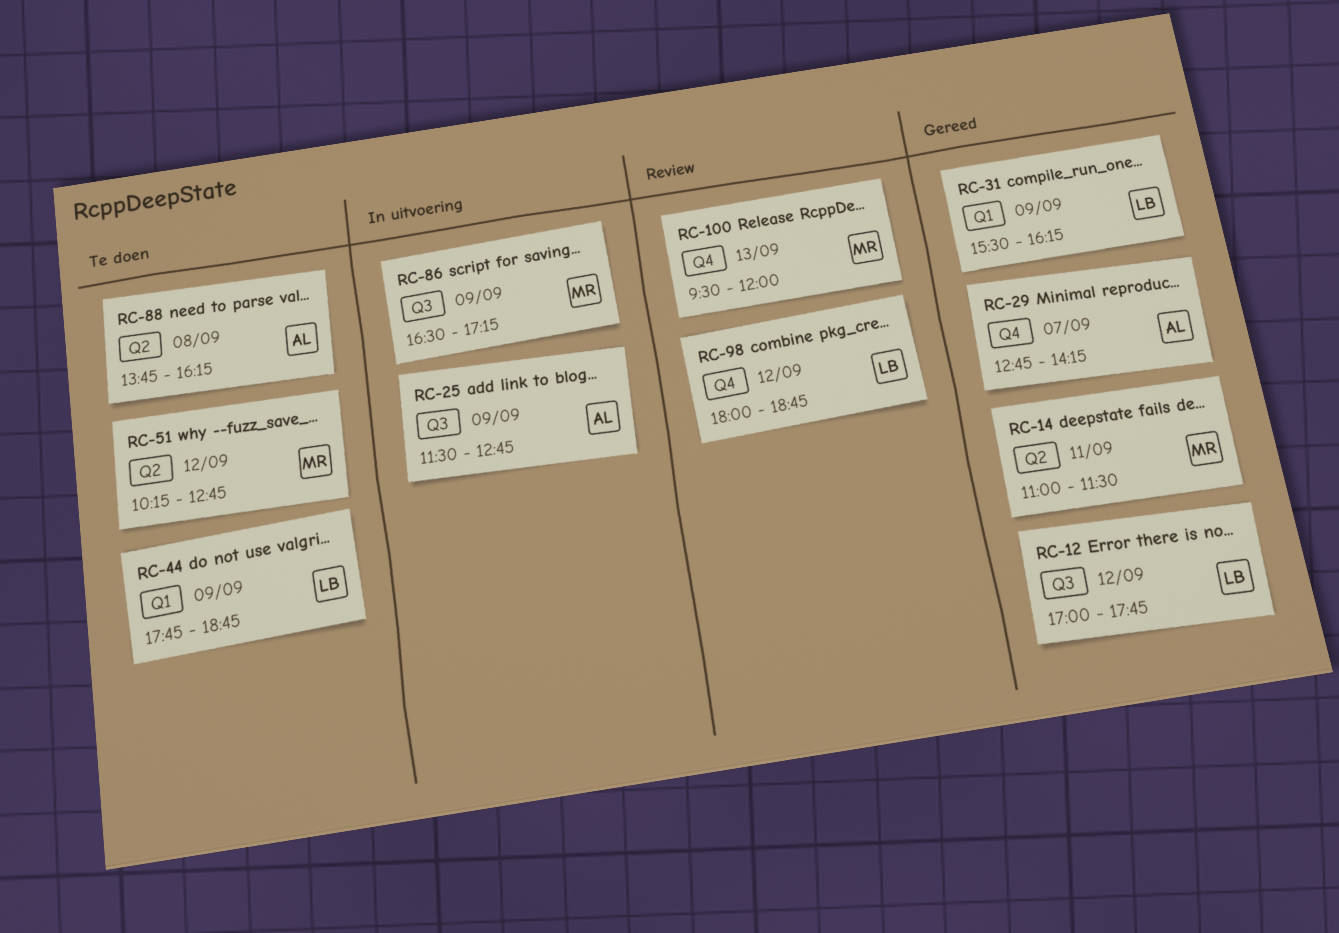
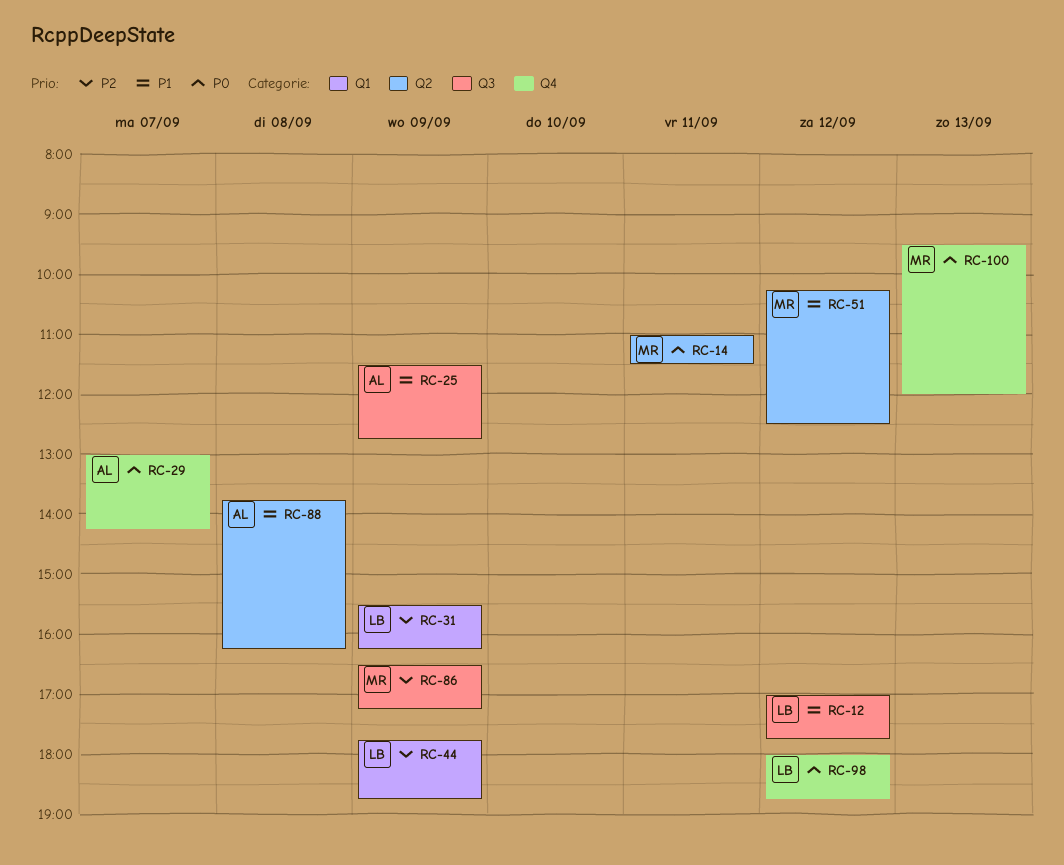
RC-29, begins: 12:45 -> 13:00
RC-51, ends: 12:45 -> 12:30

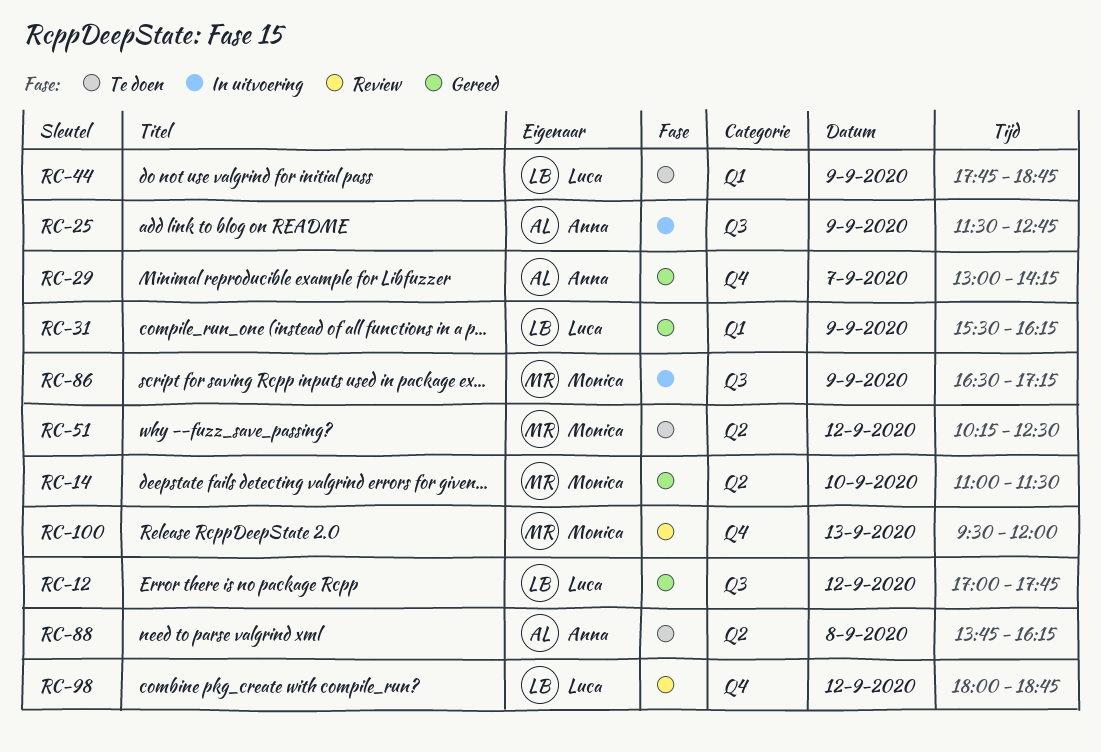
RC-14, day: Sep 11 -> Sep 10

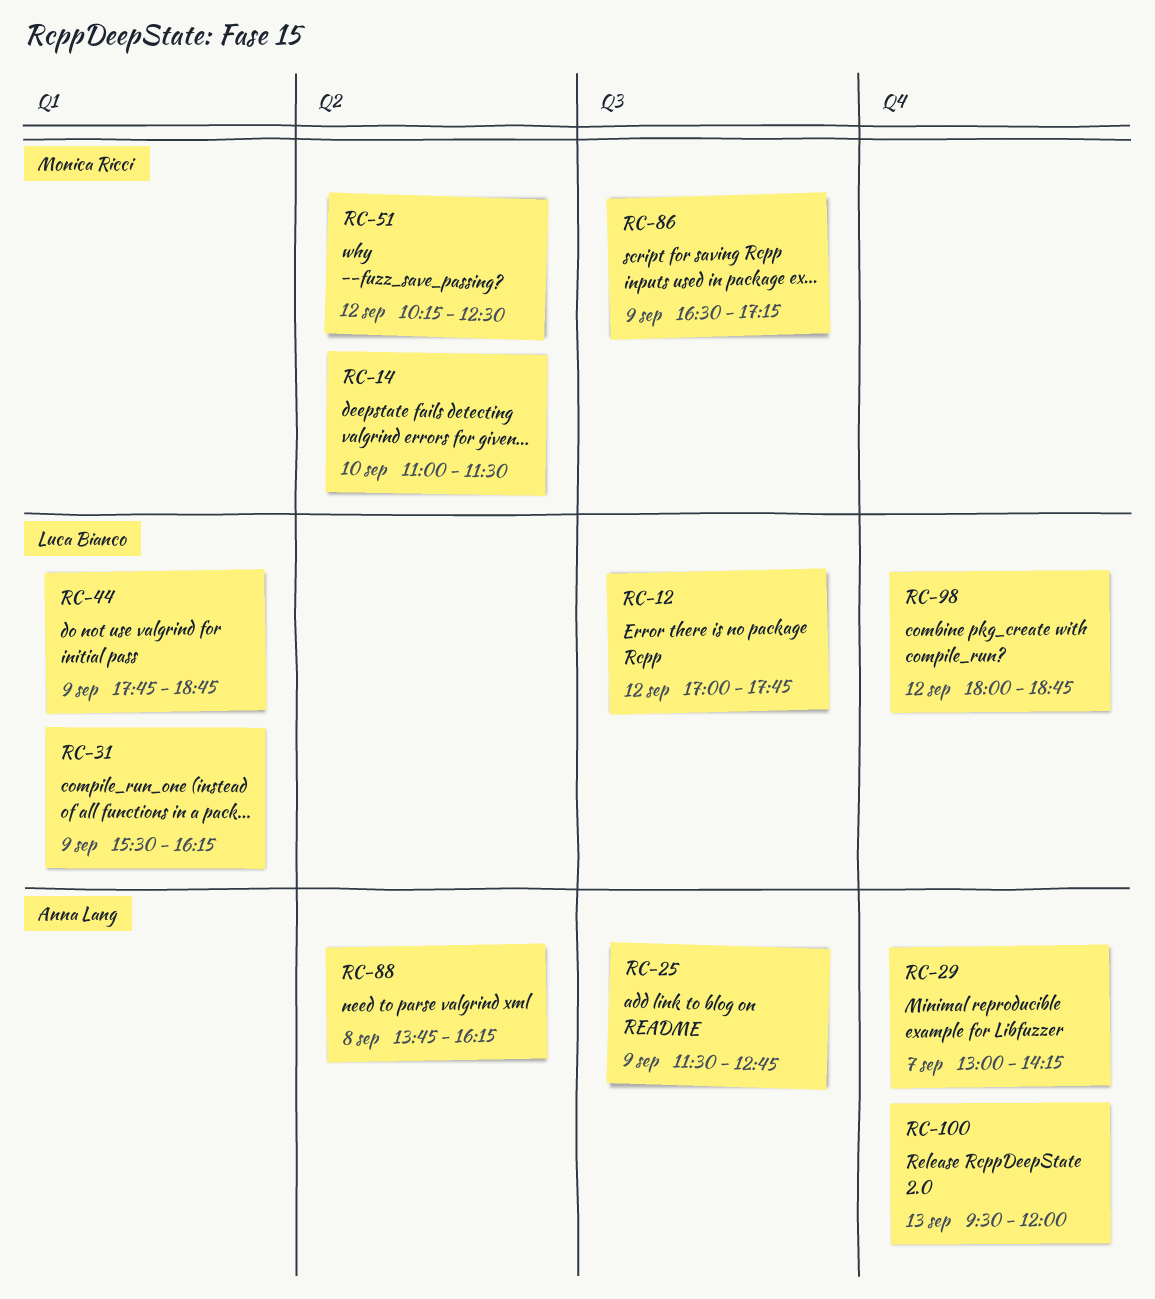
RC-100, owner: Monica Ricci -> Anna Lang

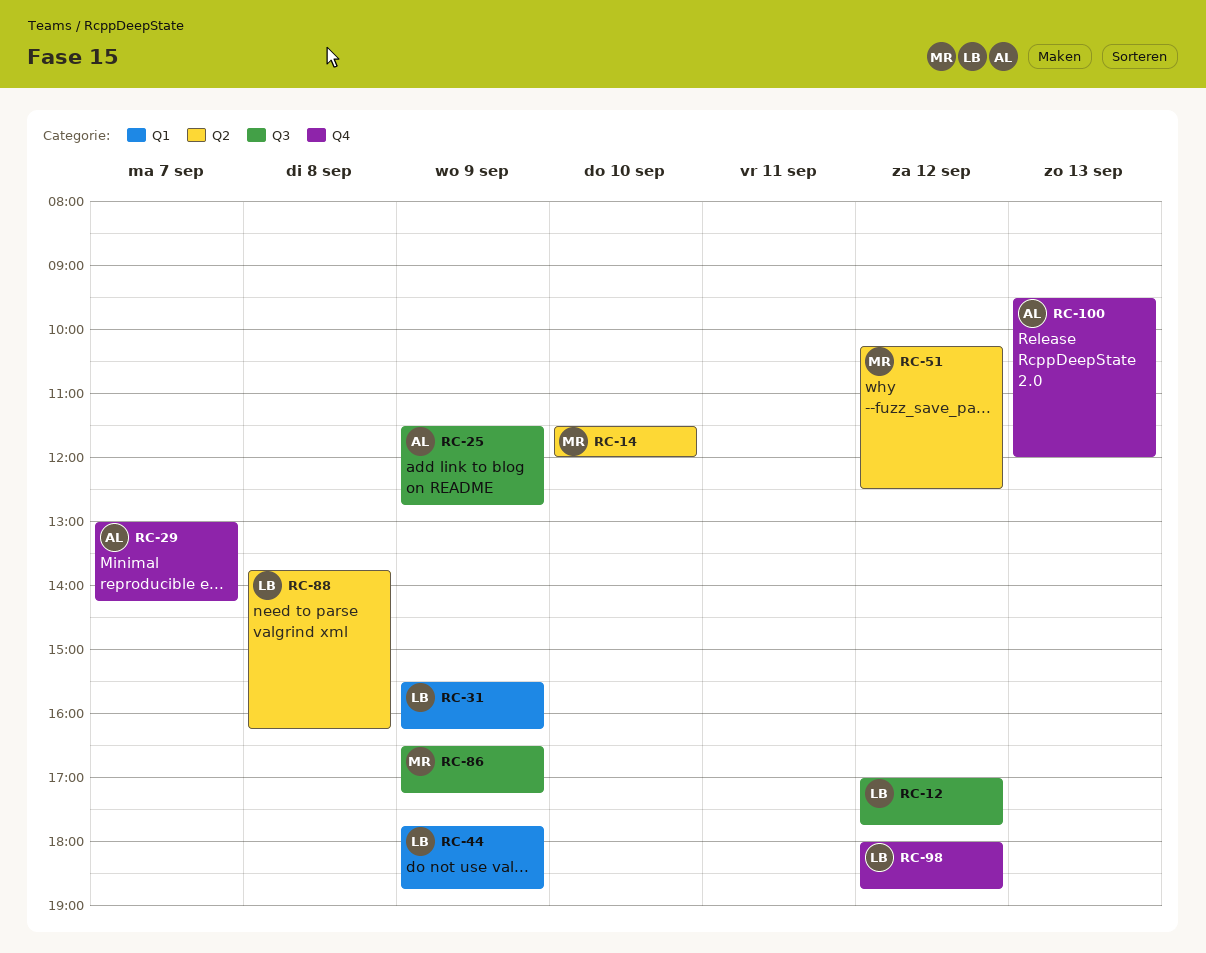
RC-14, begins: 11:00 -> 11:30
RC-14, ends: 11:30 -> 12:00
RC-88, owner: Anna Lang -> Luca Bianco

